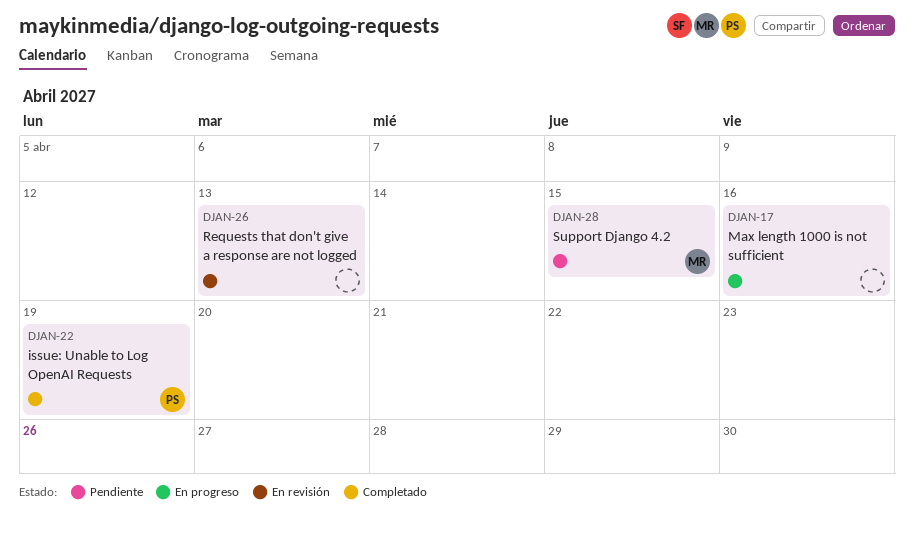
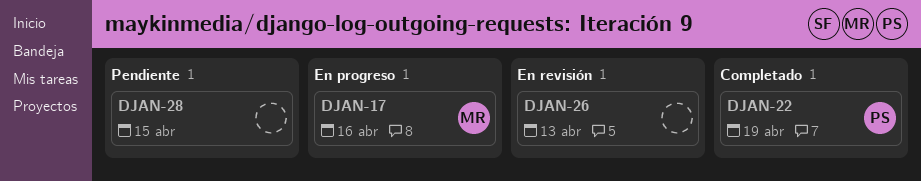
DJAN-17, owner: none -> MR
DJAN-28, owner: MR -> none

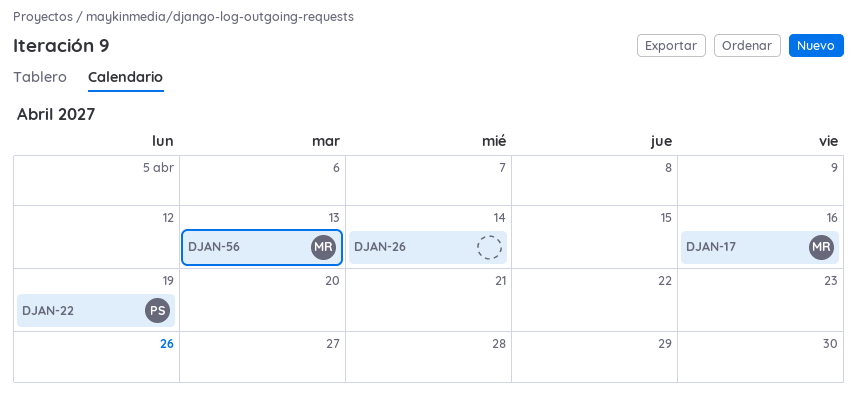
DJAN-26, due: Apr 13 -> Apr 14
DJAN-28: present -> none
DJAN-56: none -> present

